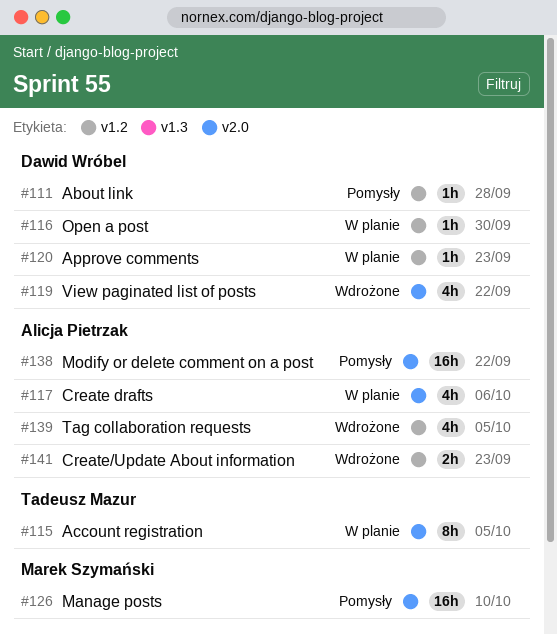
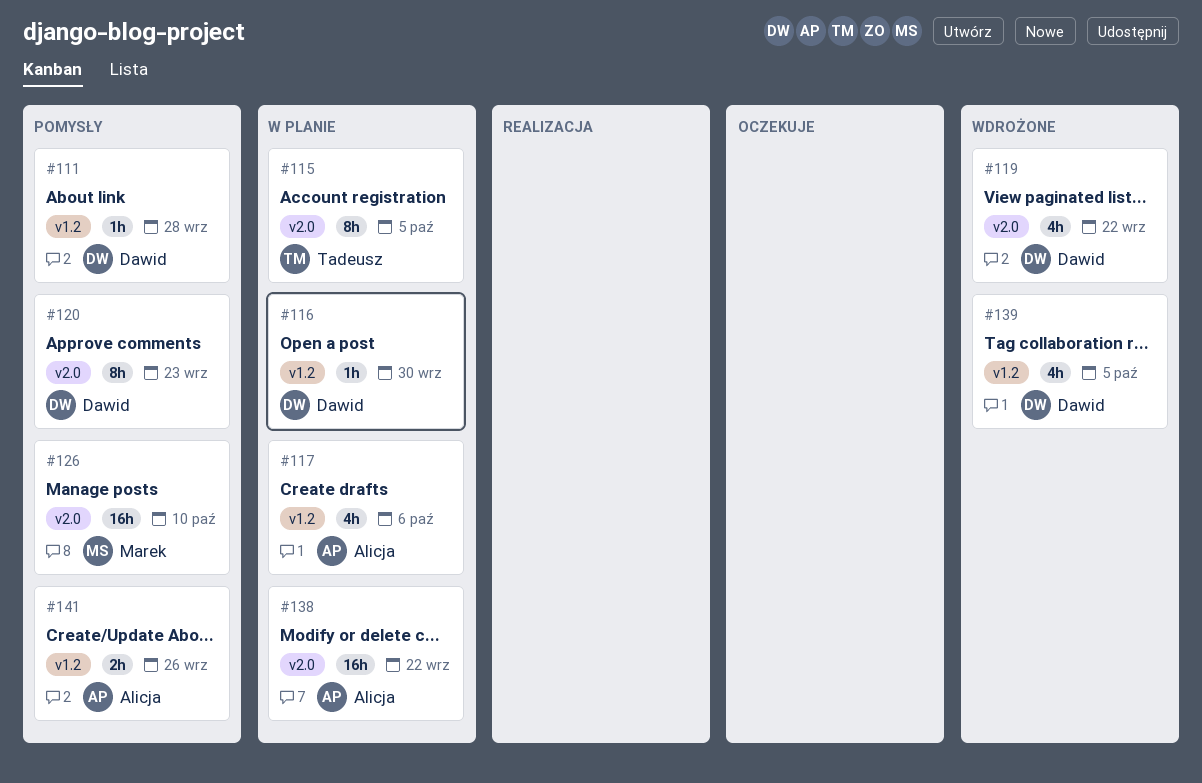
#117, label: v2.0 -> v1.2
#120, status: W planie -> Pomysły
#120, label: v1.2 -> v2.0
#120, estimate: 1h -> 8h
#138, status: Pomysły -> W planie
#139, owner: Alicja Pietrzak -> Dawid Wróbel
#141, status: Wdrożone -> Pomysły
#141, due: Sep 23 -> Sep 26

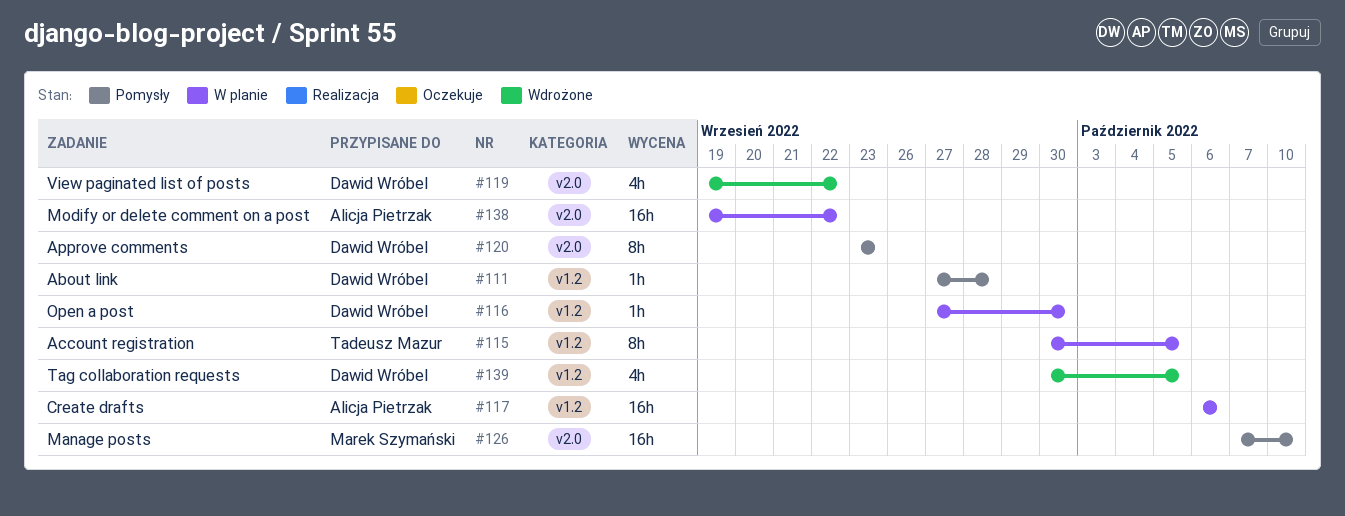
#115, label: v2.0 -> v1.2
#117, estimate: 4h -> 16h
#141: present -> none

